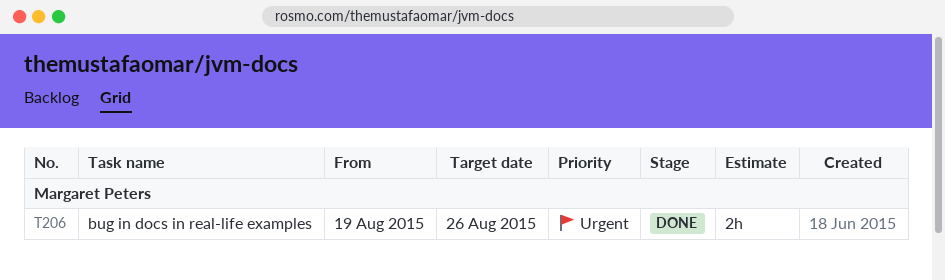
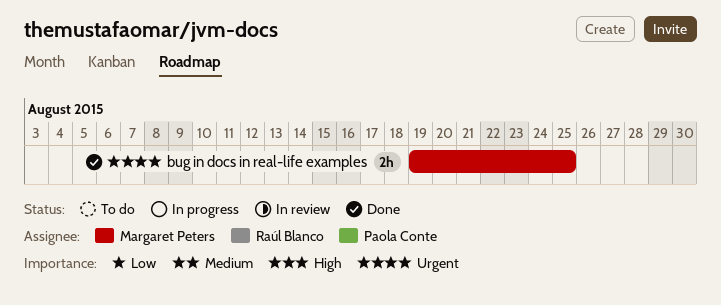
bug in docs in real-life examples, due: Aug 26 -> Aug 25

